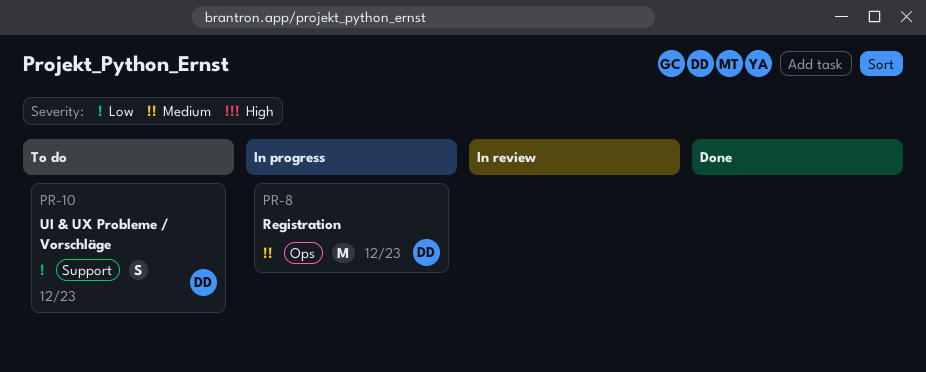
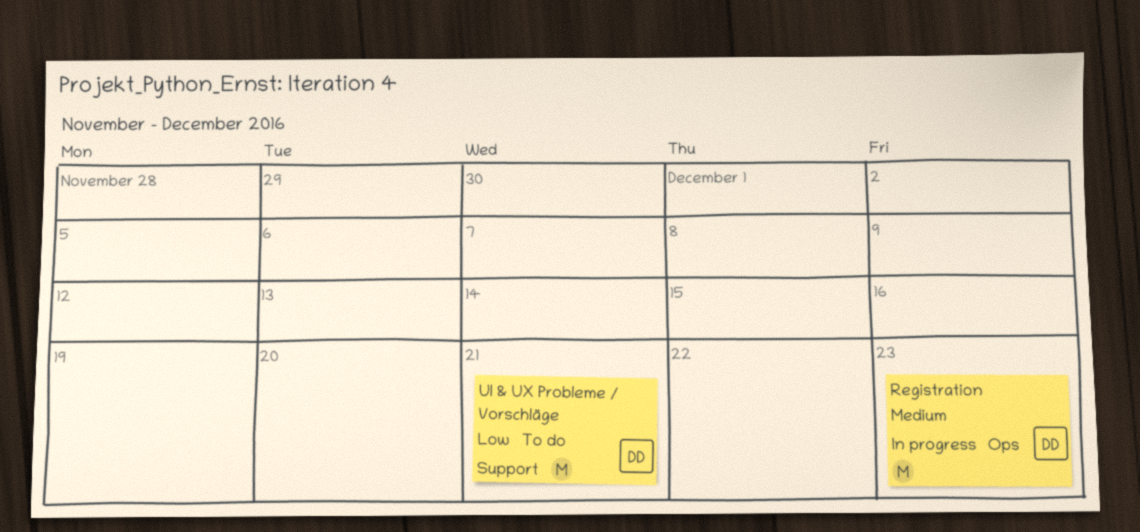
UI & UX Probleme / Vorschläge, estimate: S -> M
UI & UX Probleme / Vorschläge, due: Dec 23 -> Dec 21

